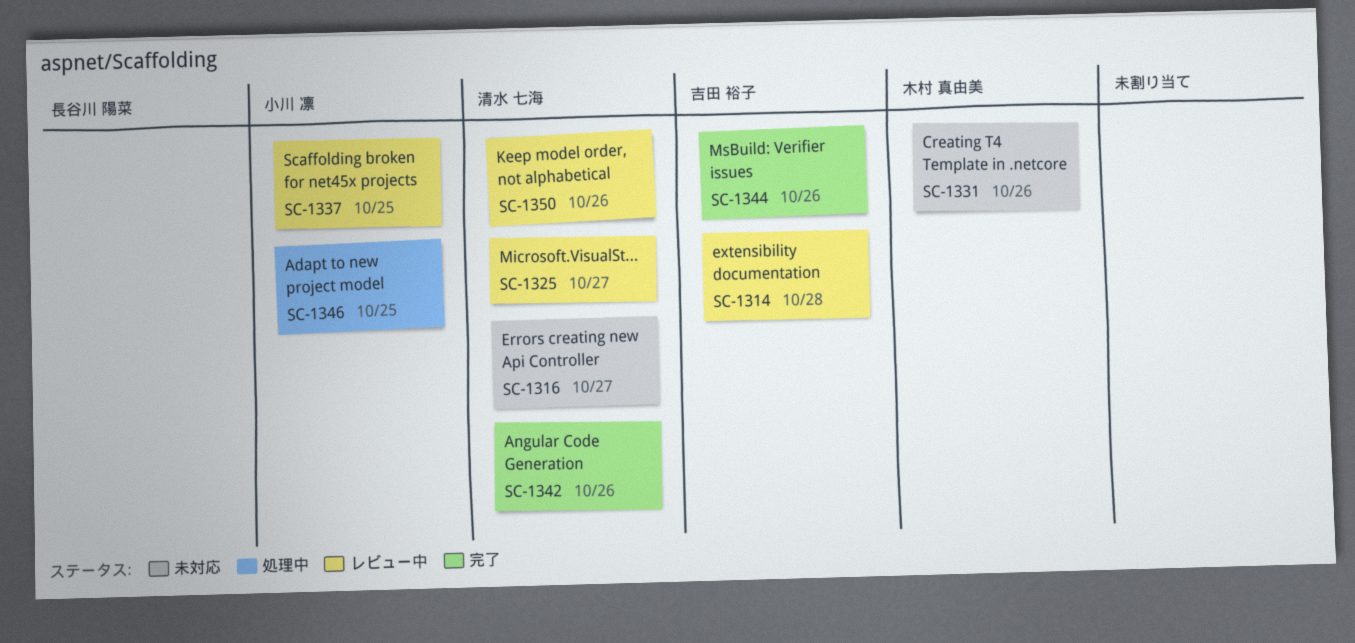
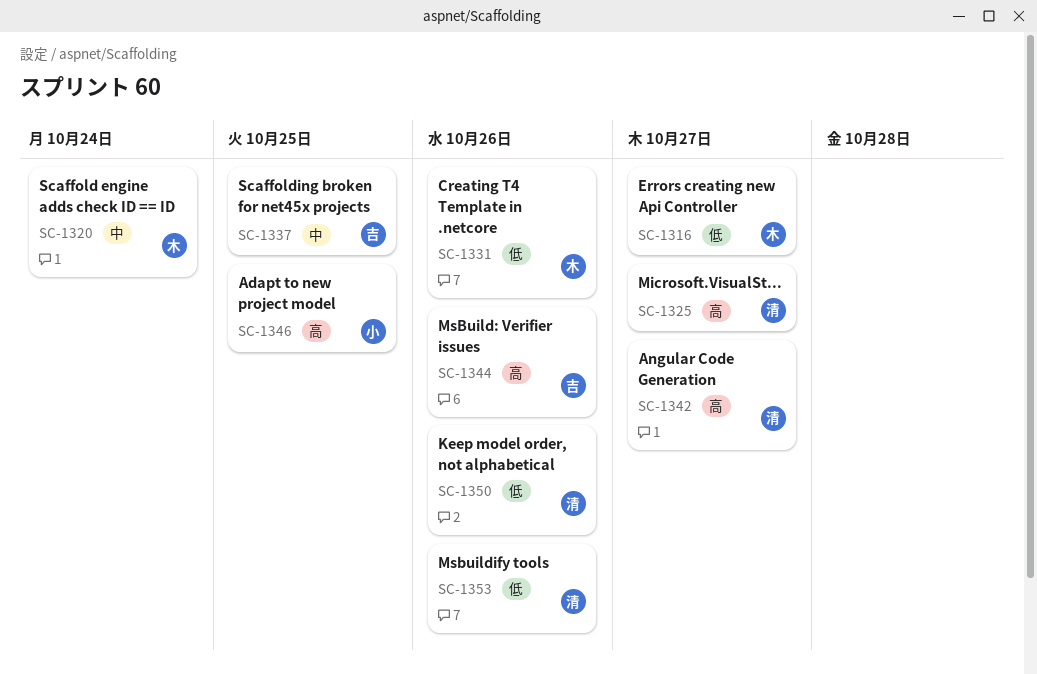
SC-1314: present -> none
SC-1316, owner: 清水 七海 -> 木村 真由美
SC-1320: none -> present
SC-1337, owner: 小川 凛 -> 吉田 裕子
SC-1342, due: Oct 26 -> Oct 27
SC-1353: none -> present

